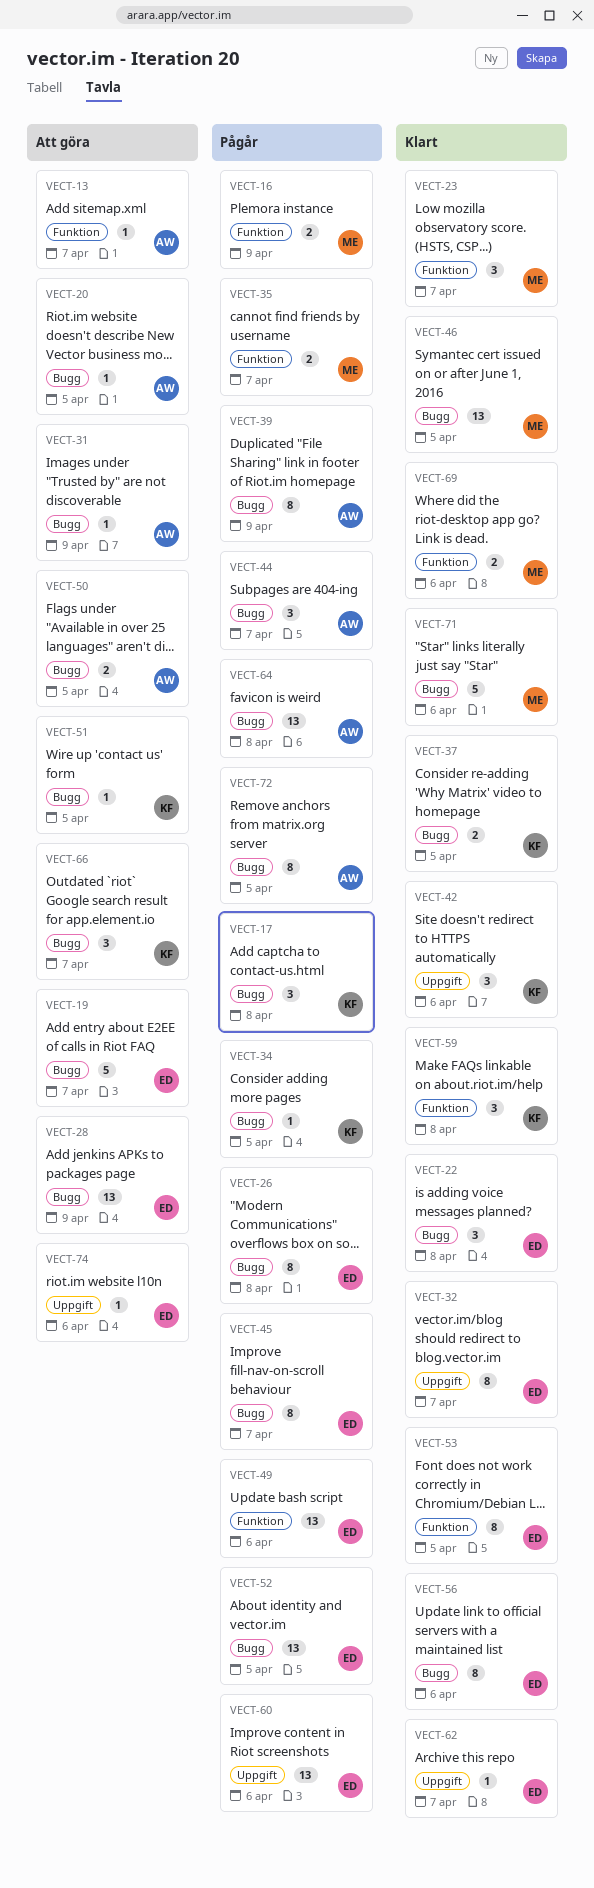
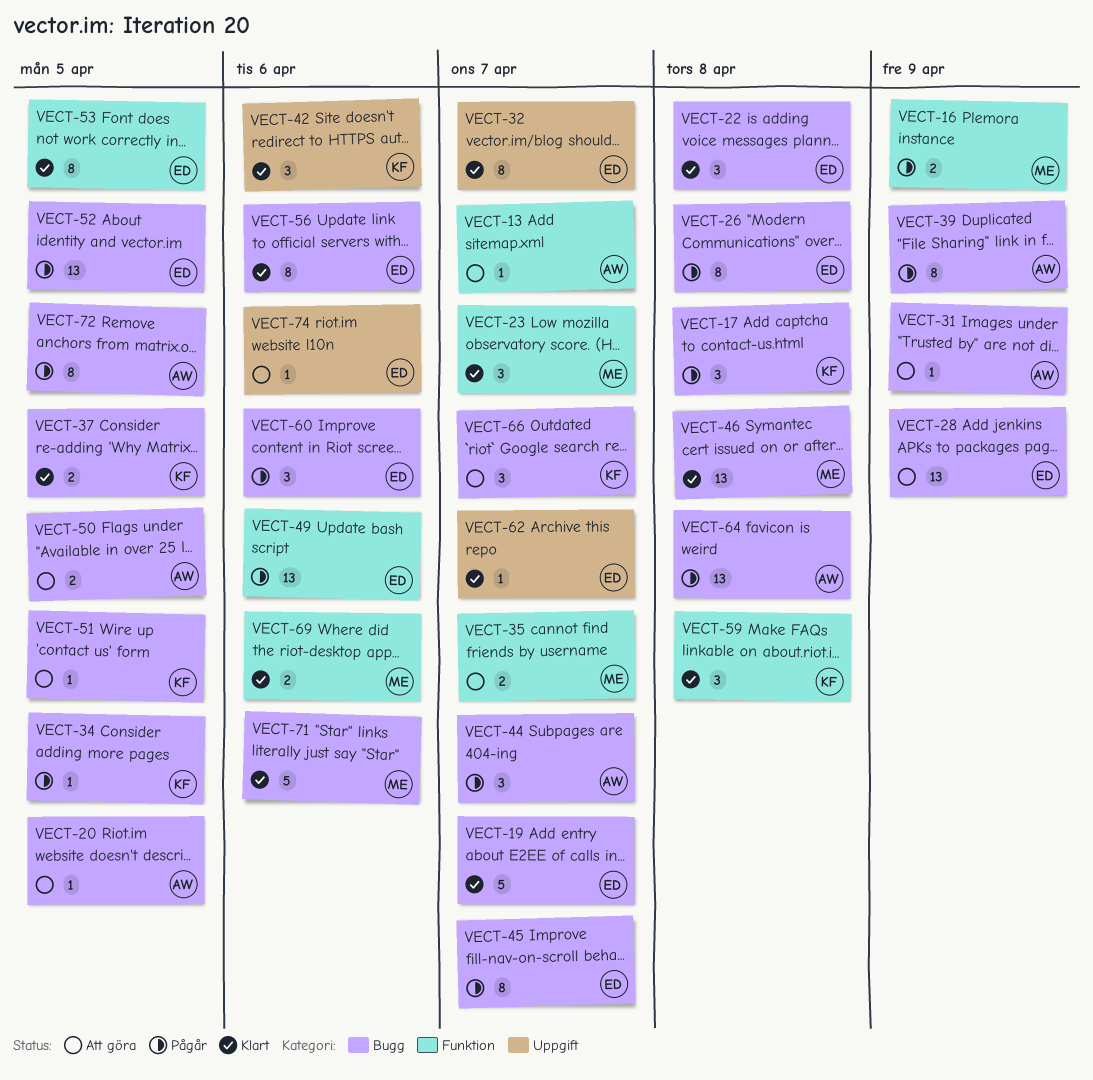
VECT-19, status: Att göra -> Klart
VECT-35, status: Pågår -> Att göra
VECT-46, due: Apr 5 -> Apr 8
VECT-60, label: Uppgift -> Bugg
VECT-60, estimate: 13 -> 3

